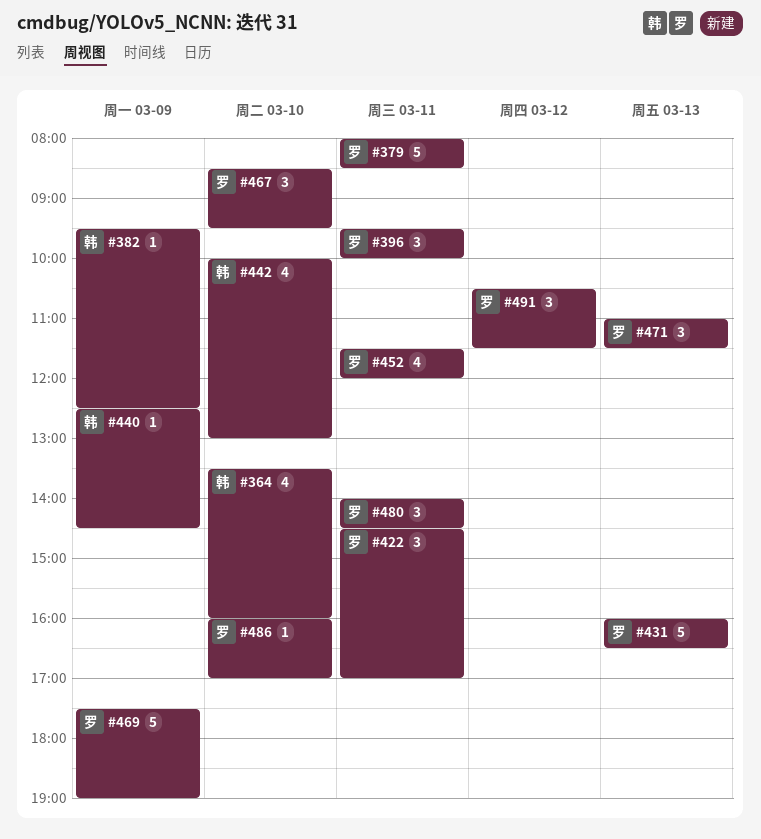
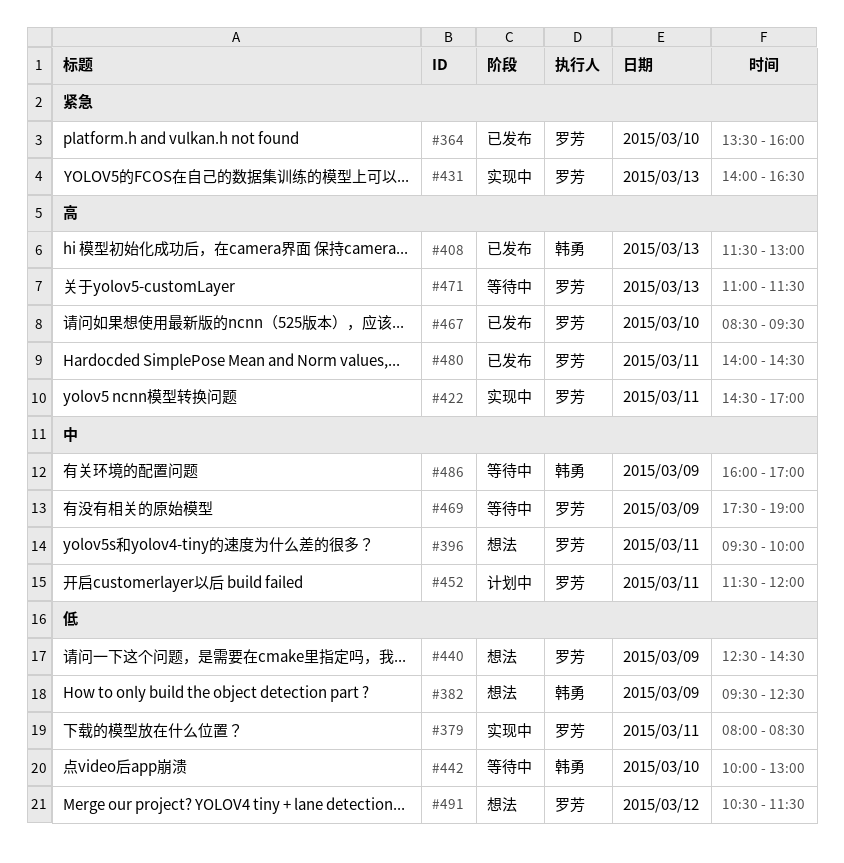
#364, owner: 韩勇 -> 罗芳
#408: none -> present
#431, begins: 16:00 -> 14:00
#440, owner: 韩勇 -> 罗芳
#486, owner: 罗芳 -> 韩勇
#486, day: Mar 10 -> Mar 9

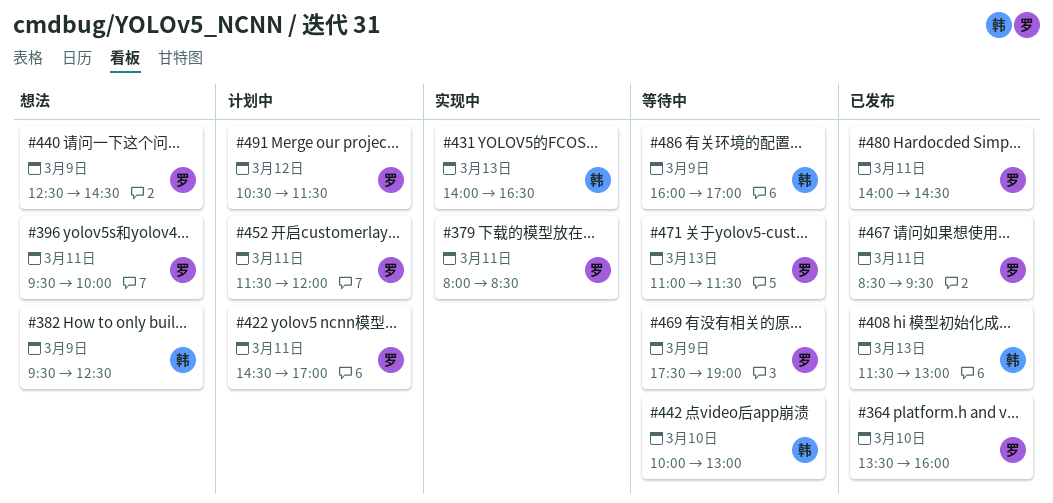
#422, status: 实现中 -> 计划中
#431, owner: 罗芳 -> 韩勇
#467, day: Mar 10 -> Mar 11
#491, status: 想法 -> 计划中

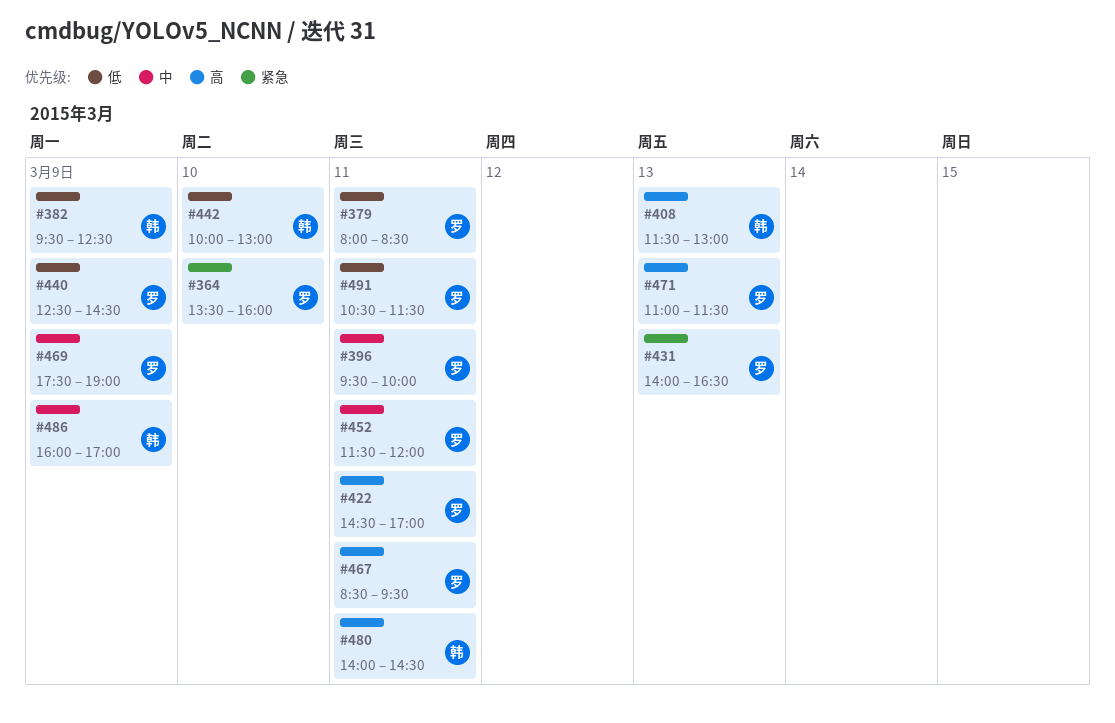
#431, owner: 韩 -> 罗
#480, owner: 罗 -> 韩
#491, day: Mar 12 -> Mar 11

